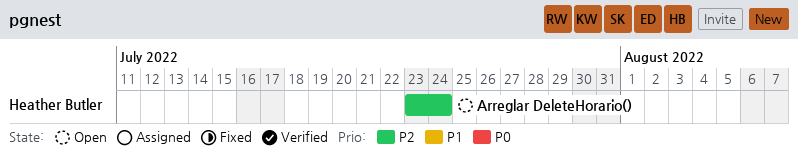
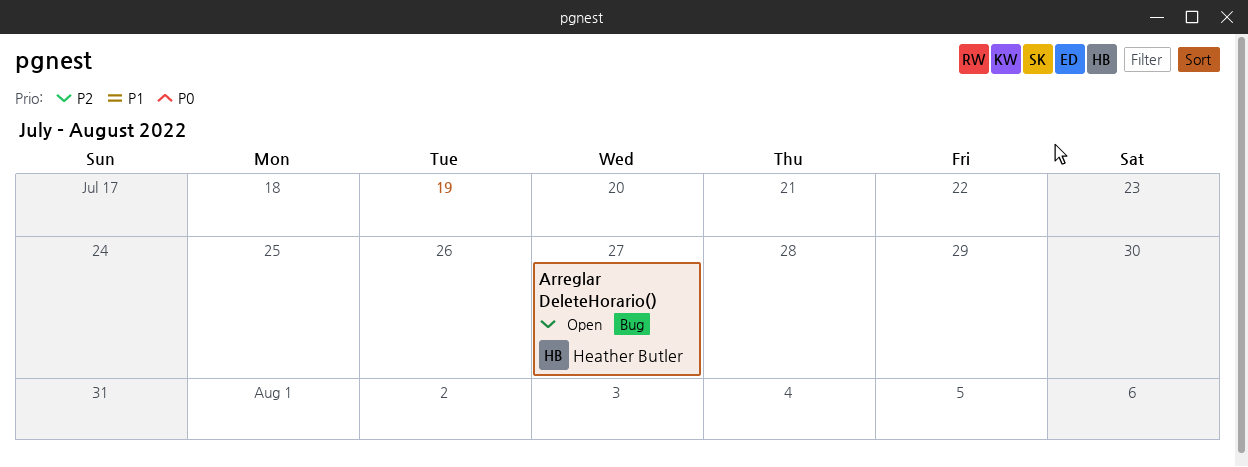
Arreglar DeleteHorario(), due: Jul 24 -> Jul 27

